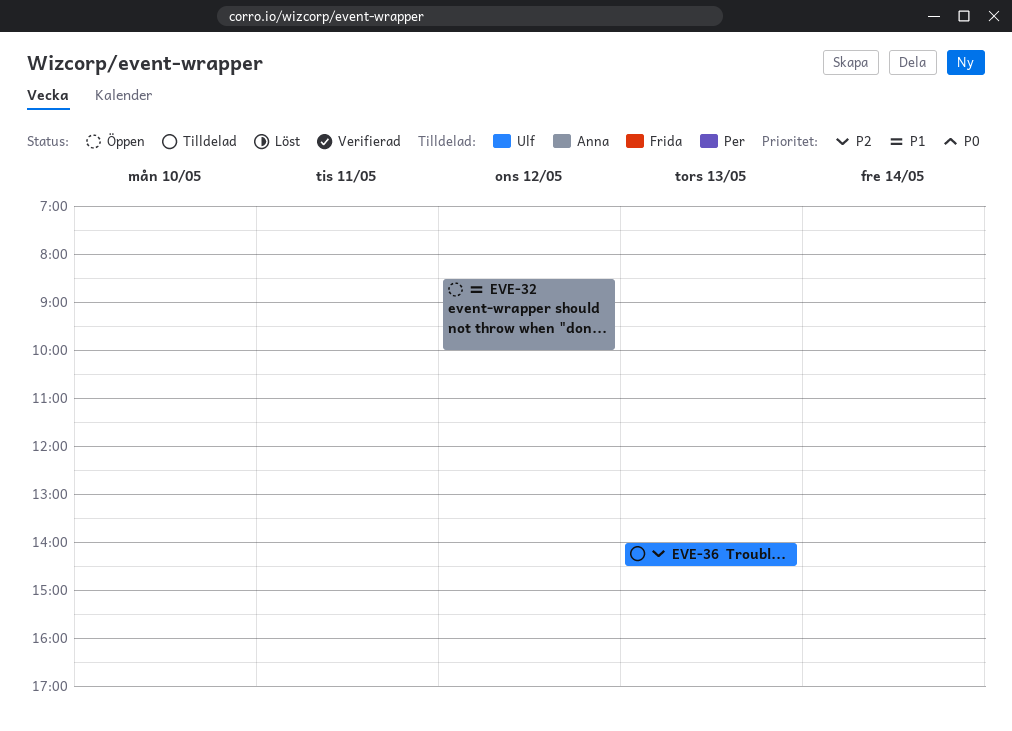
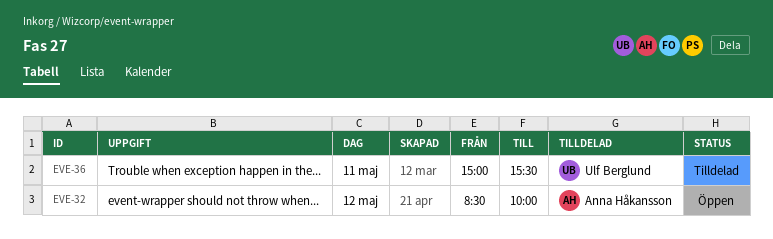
EVE-36, day: May 13 -> May 11
EVE-36, begins: 14:00 -> 15:00
EVE-36, ends: 14:30 -> 15:30

